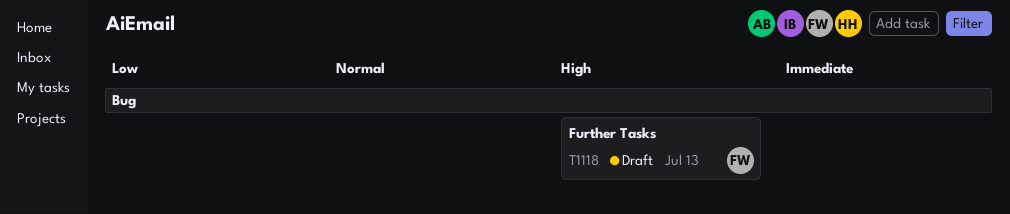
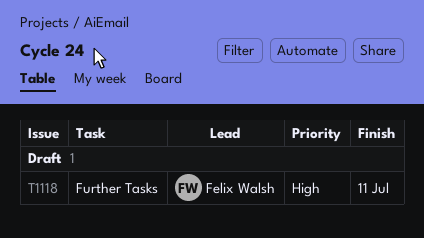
T1118, due: Jul 13 -> Jul 11

